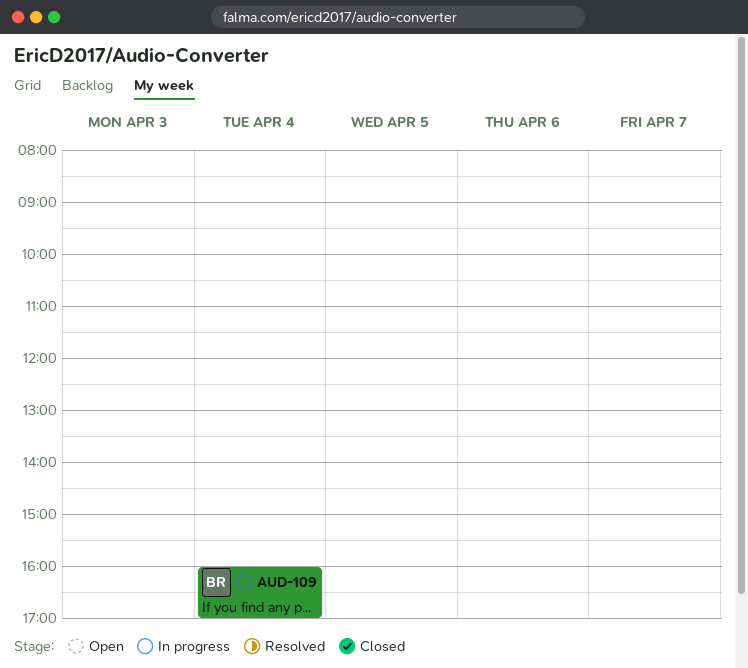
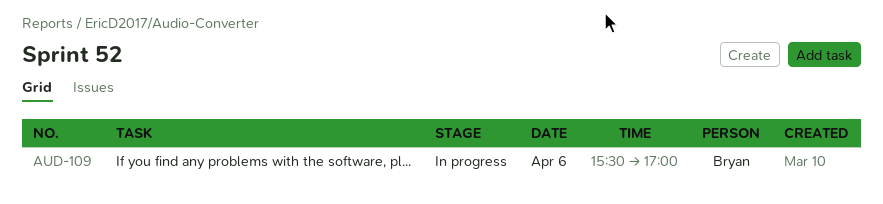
AUD-109, day: Apr 4 -> Apr 6
AUD-109, begins: 16:00 -> 15:30

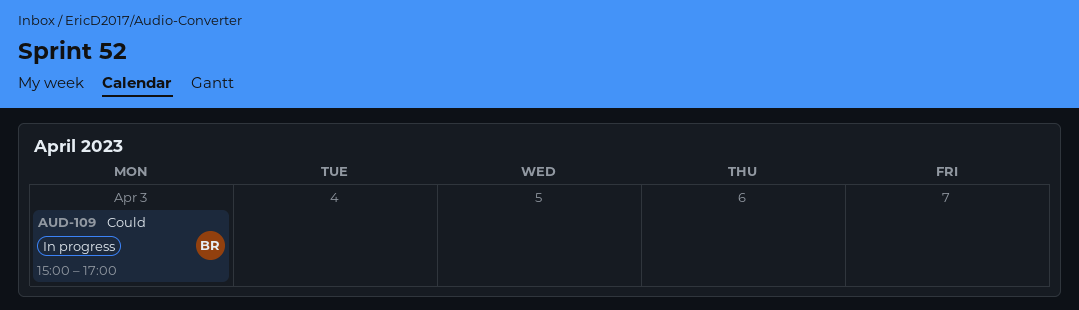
AUD-109, day: Apr 6 -> Apr 3
AUD-109, begins: 15:30 -> 15:00

